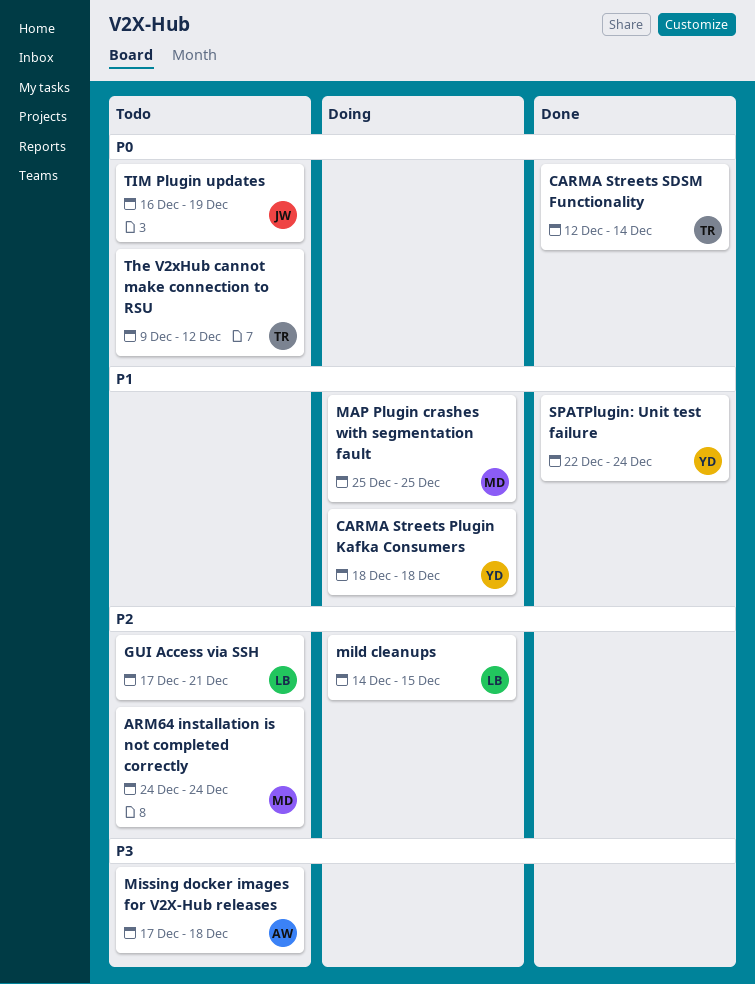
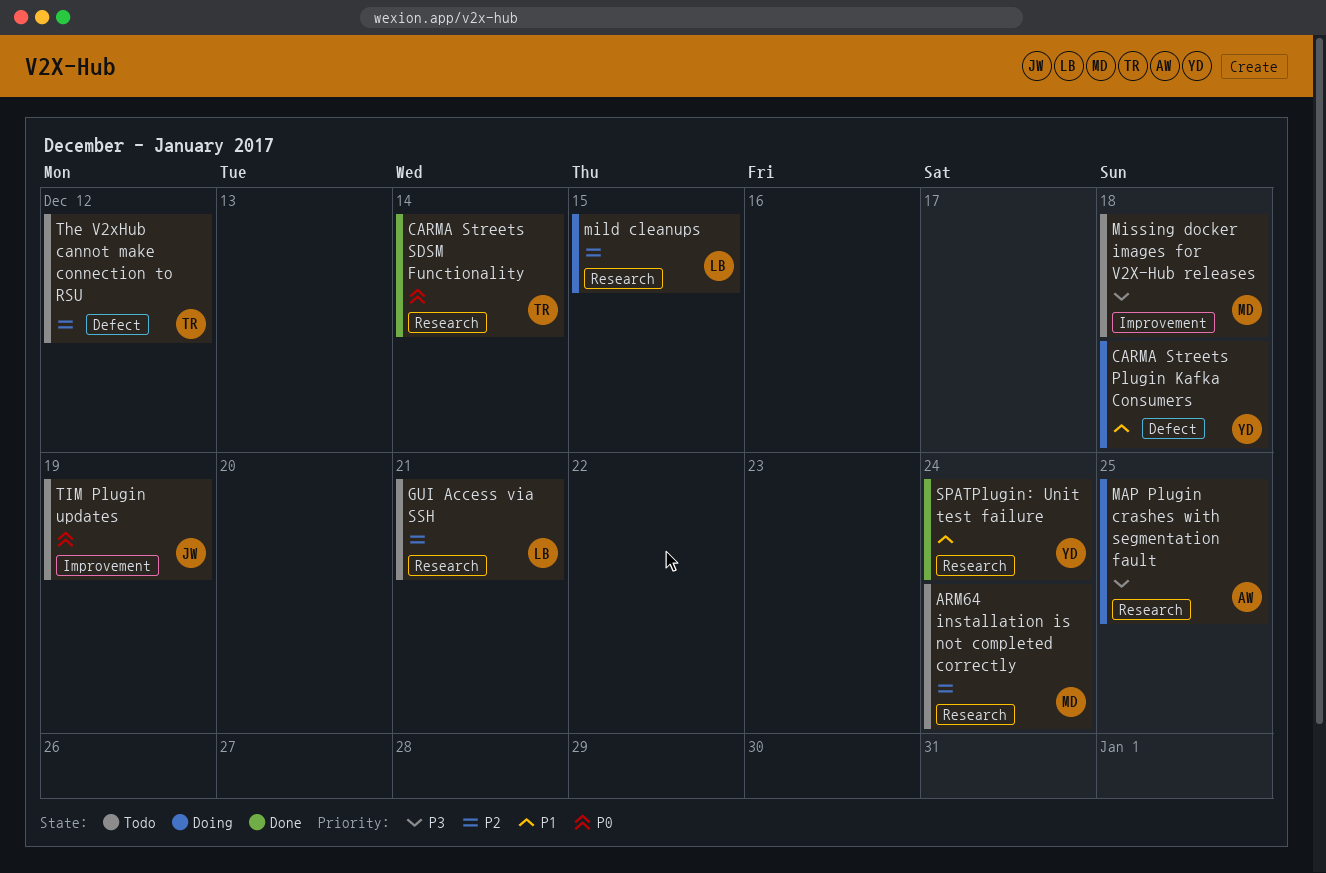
MAP Plugin crashes with segmentation fault, owner: MD -> AW
MAP Plugin crashes with segmentation fault, priority: P1 -> P3
Missing docker images for V2X-Hub releases, owner: AW -> MD
The V2xHub cannot make connection to RSU, priority: P0 -> P2

